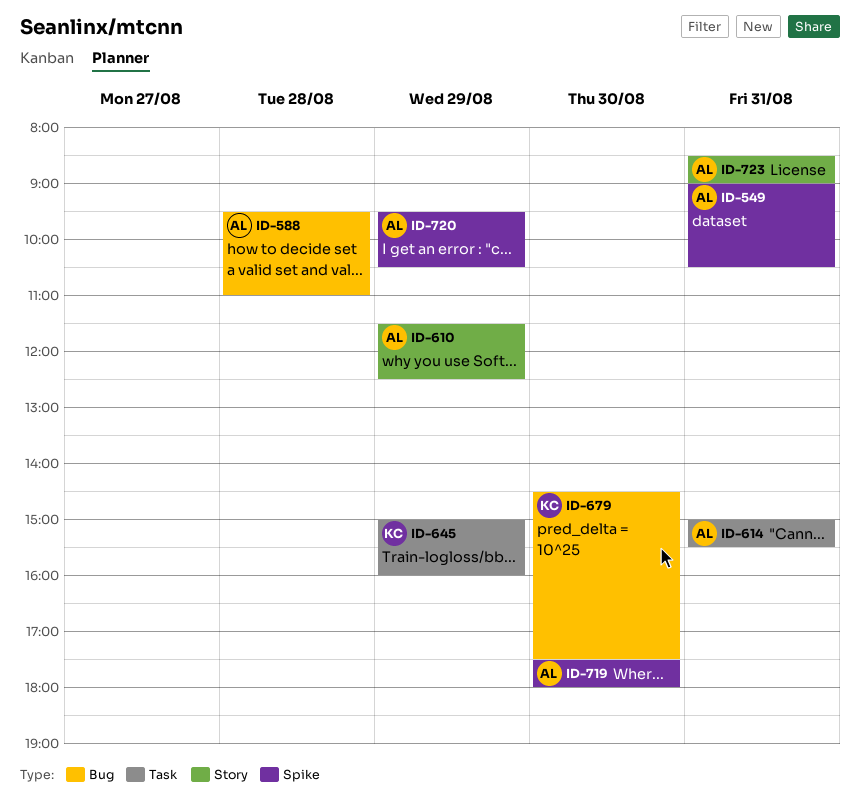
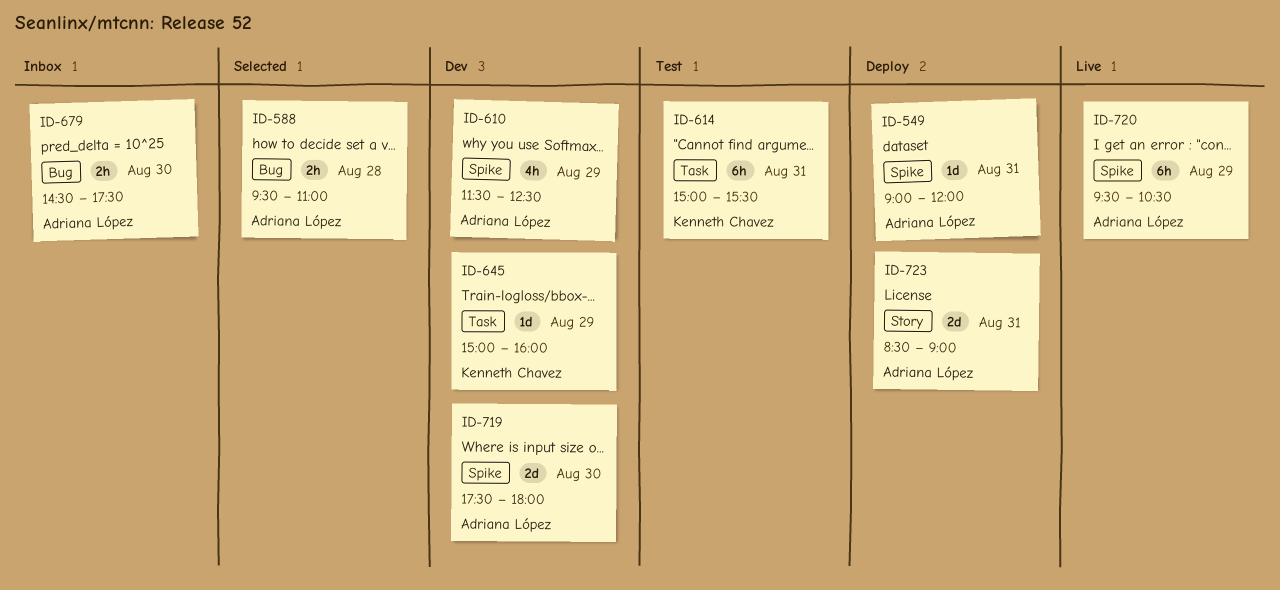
ID-549, ends: 10:30 -> 12:00
ID-610, label: Story -> Spike
ID-614, owner: Adriana López -> Kenneth Chavez
ID-679, owner: Kenneth Chavez -> Adriana López

